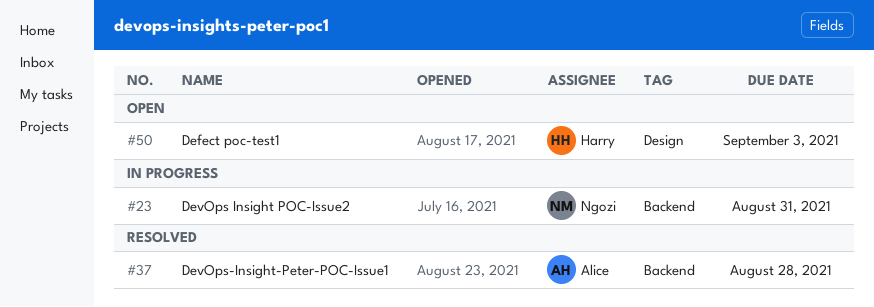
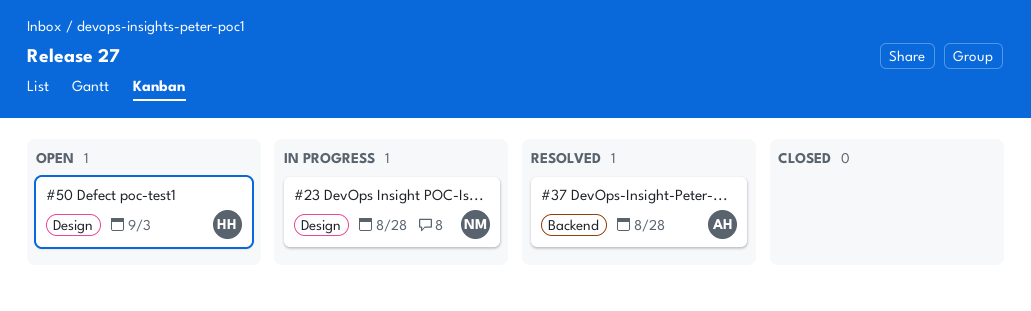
#23, label: Backend -> Design
#23, due: Aug 31 -> Aug 28

